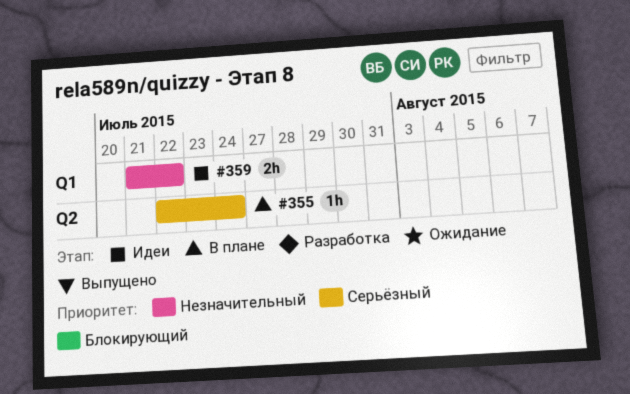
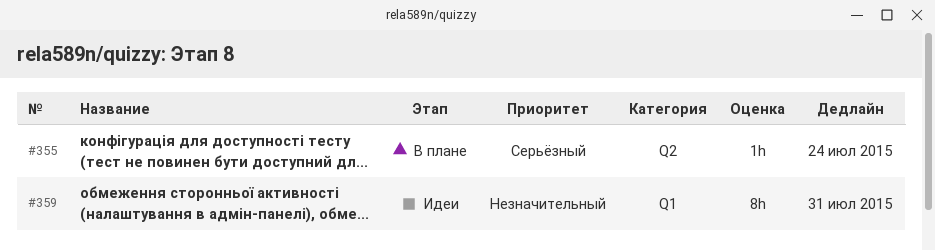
#359, estimate: 2h -> 8h
#359, due: Jul 22 -> Jul 31

